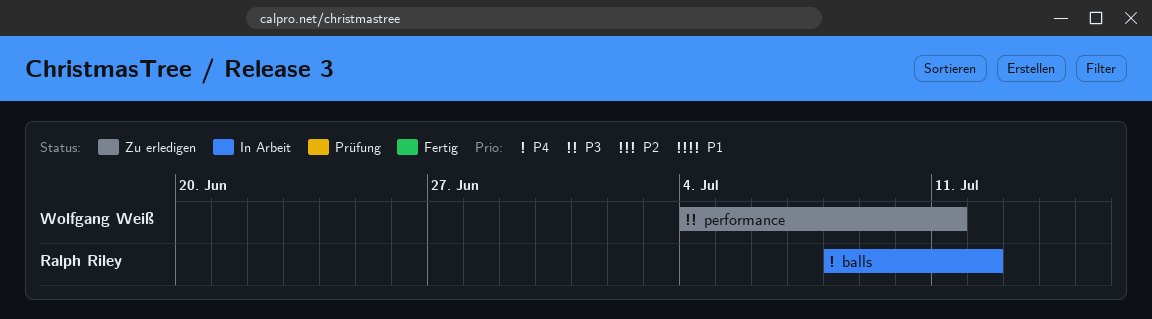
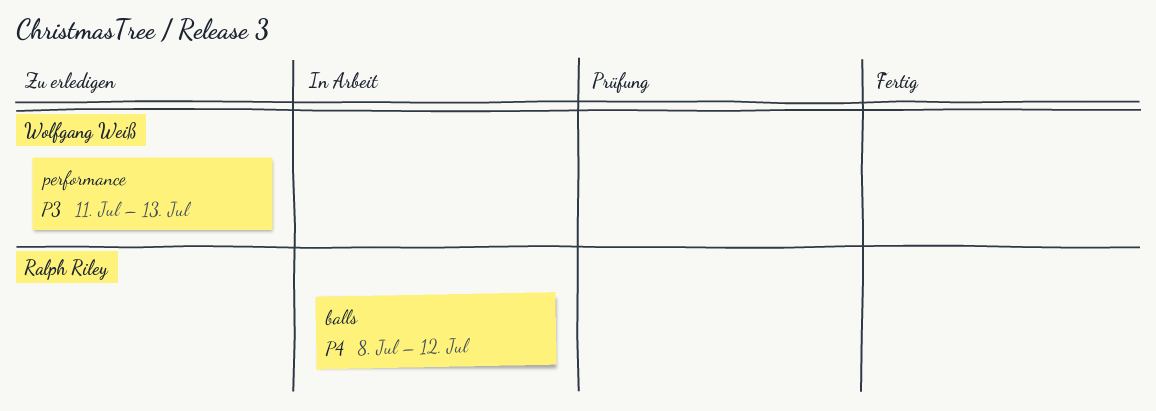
performance, start: Jul 4 -> Jul 11
performance, due: Jul 11 -> Jul 13

